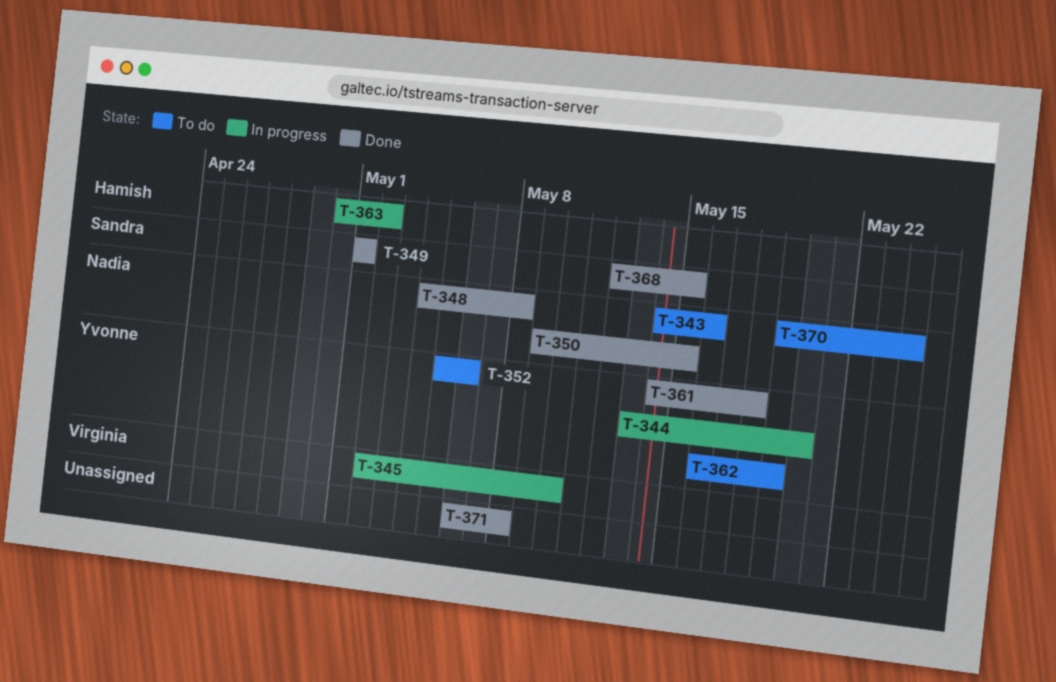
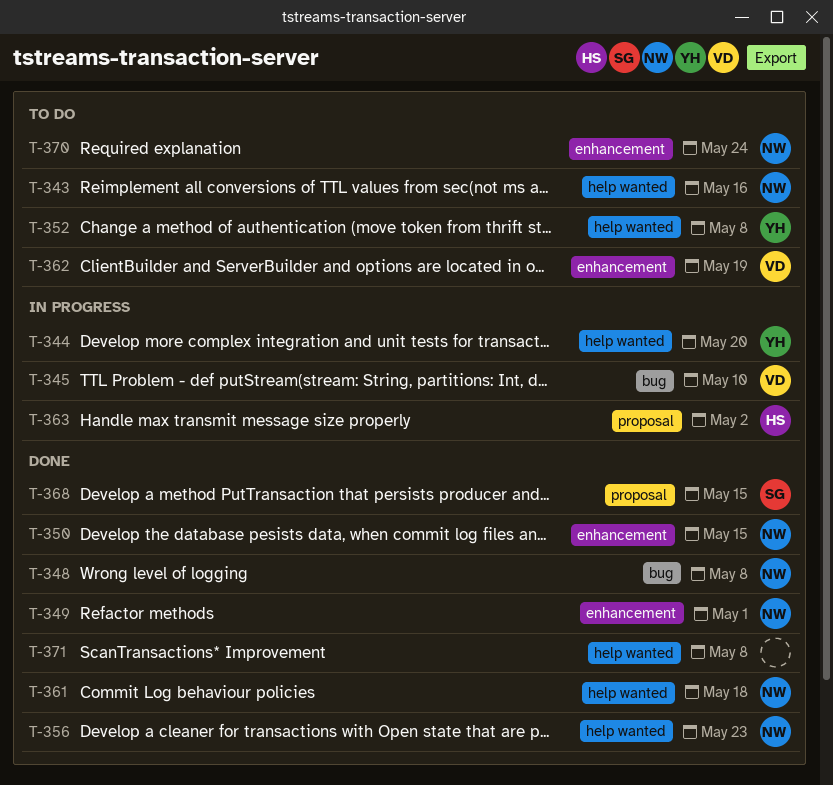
T-349, owner: Sandra -> Nadia
T-352, due: May 6 -> May 8
T-356: none -> present
T-361, owner: Yvonne -> Nadia
T-362, owner: Yvonne -> Virginia

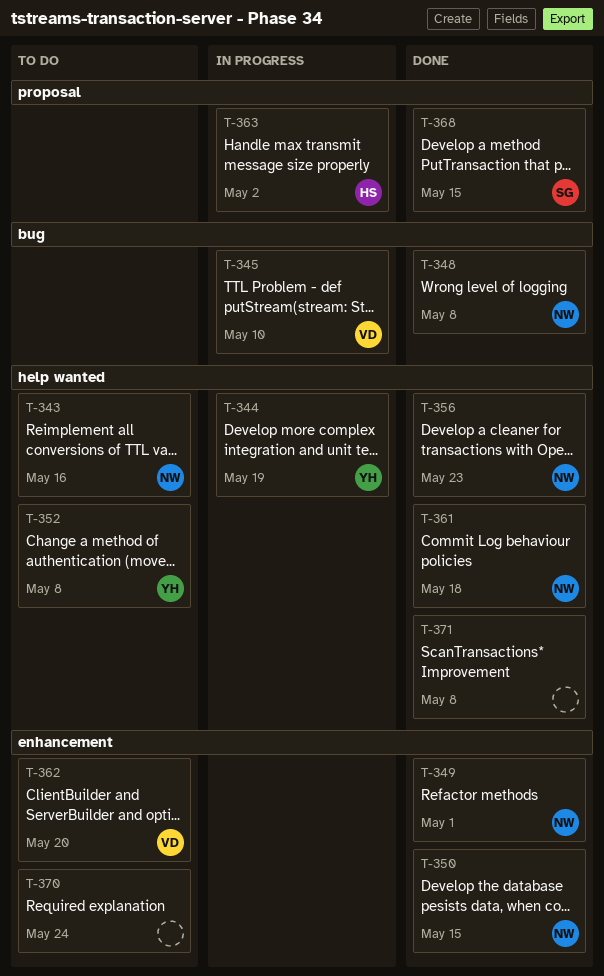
T-344, due: May 20 -> May 19
T-362, due: May 19 -> May 20
T-370, owner: NW -> none

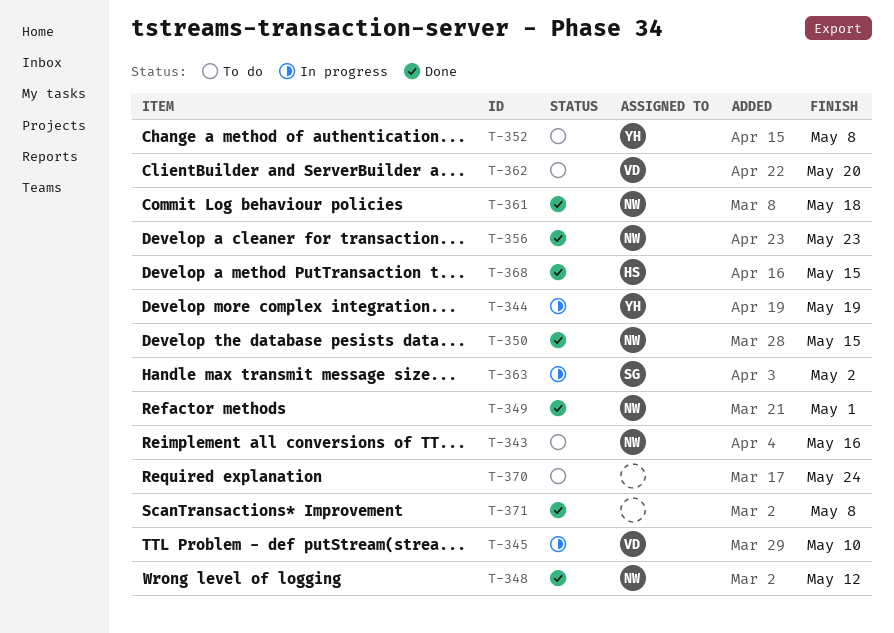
T-348, due: May 8 -> May 12
T-363, owner: HS -> SG
T-368, owner: SG -> HS

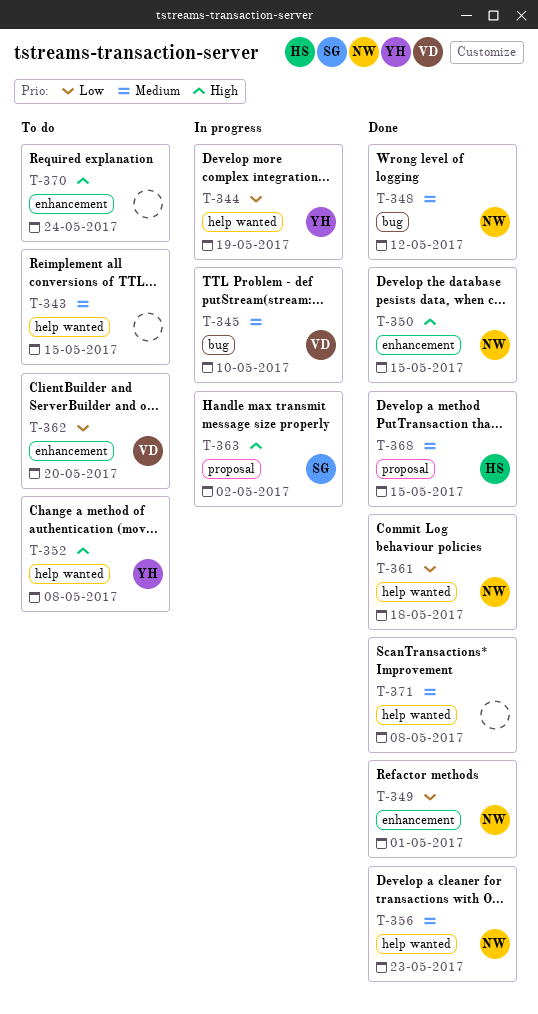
T-343, owner: NW -> none
T-343, due: May 16 -> May 15

